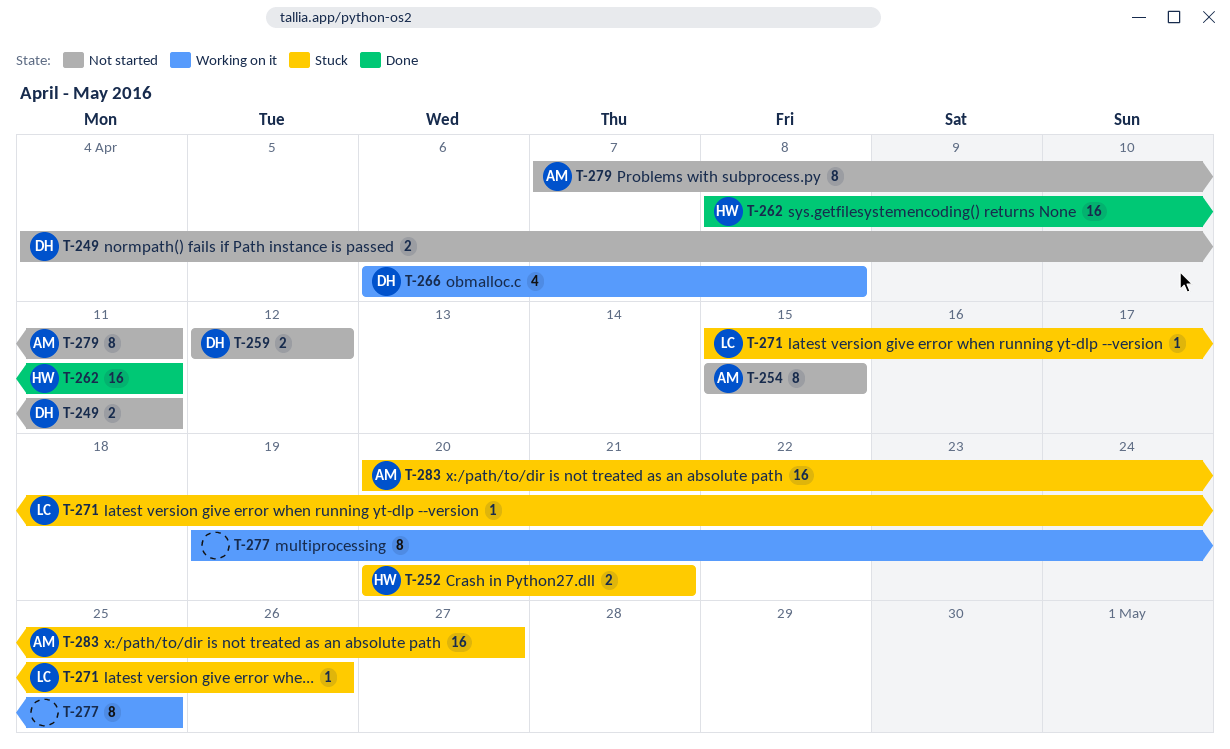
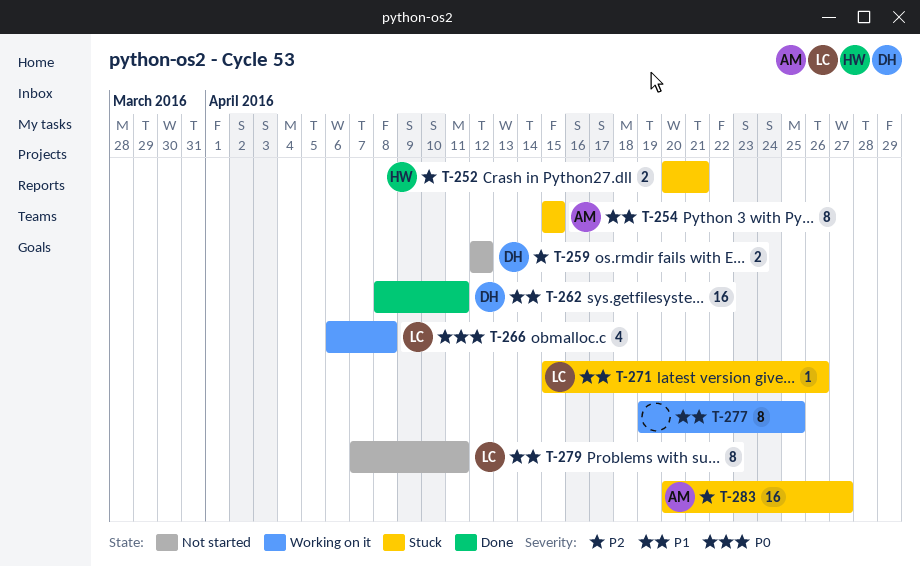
T-249: present -> none
T-254, status: Not started -> Stuck
T-262, owner: HW -> DH
T-266, owner: DH -> LC
T-279, owner: AM -> LC

